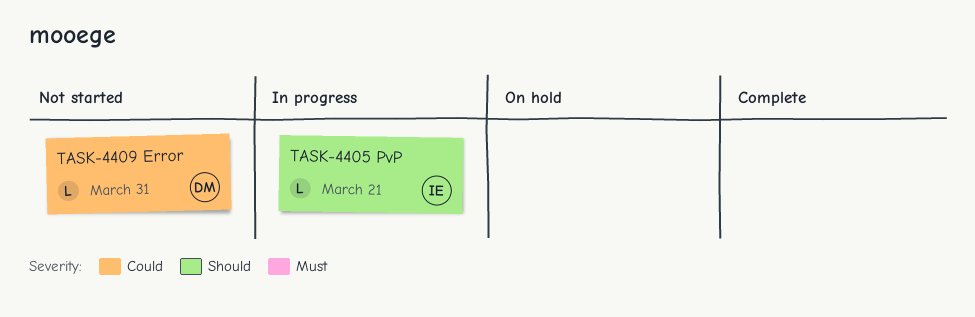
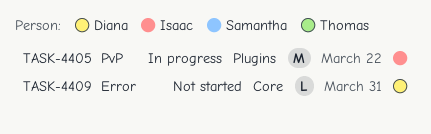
TASK-4405, estimate: L -> M
TASK-4405, due: Mar 21 -> Mar 22

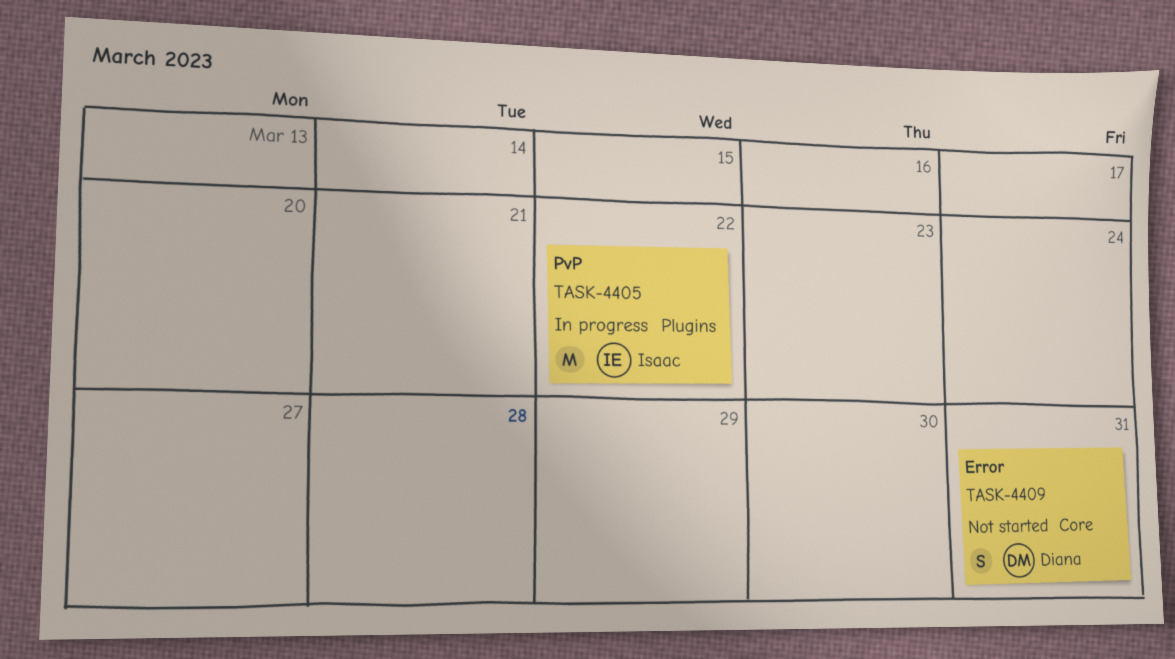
TASK-4409, estimate: L -> S

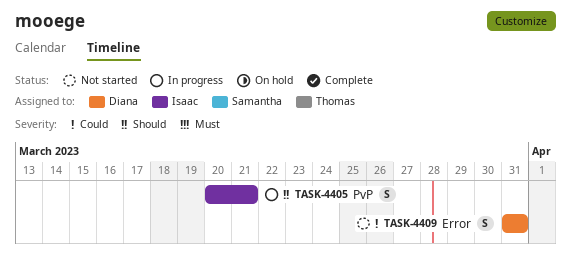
TASK-4405, estimate: M -> S
TASK-4405, due: Mar 22 -> Mar 21

